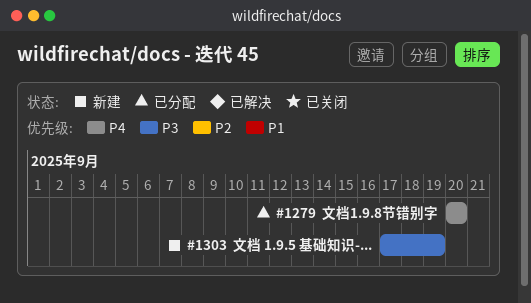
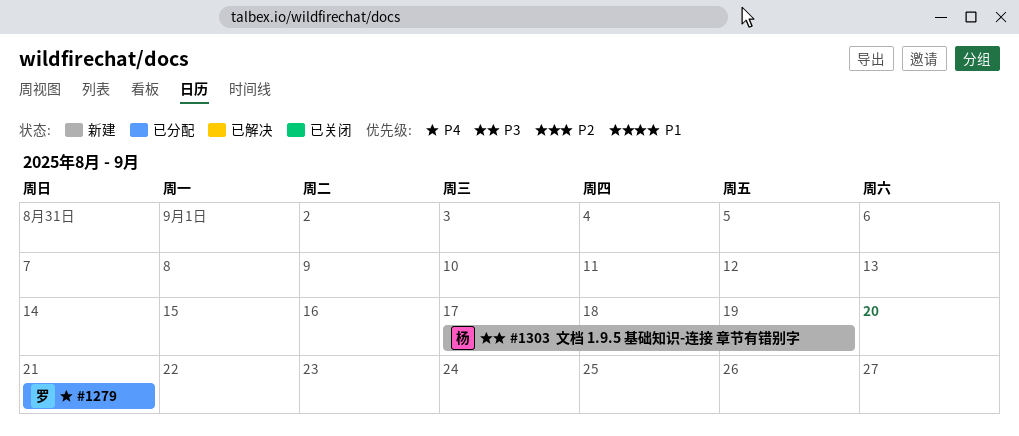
#1279, start: Sep 20 -> Sep 21
#1279, due: Sep 20 -> Sep 21

